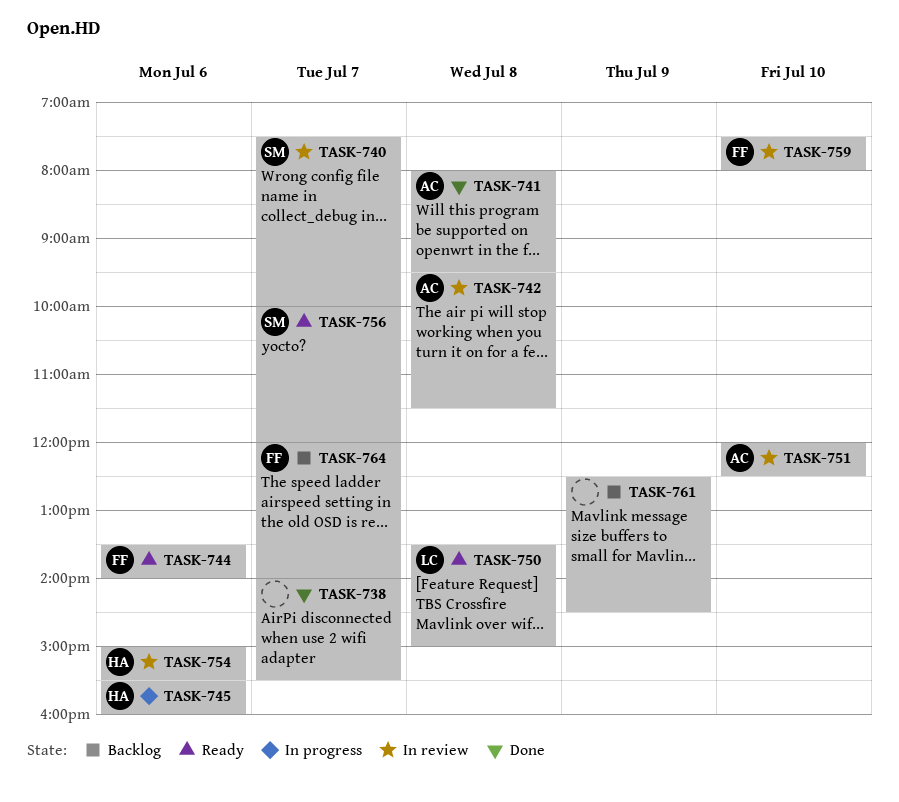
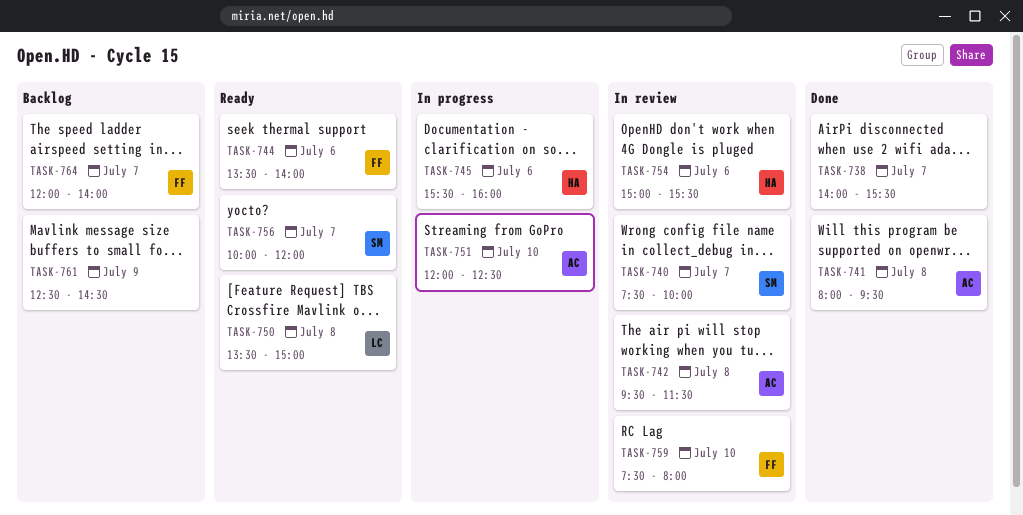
TASK-751, status: In review -> In progress

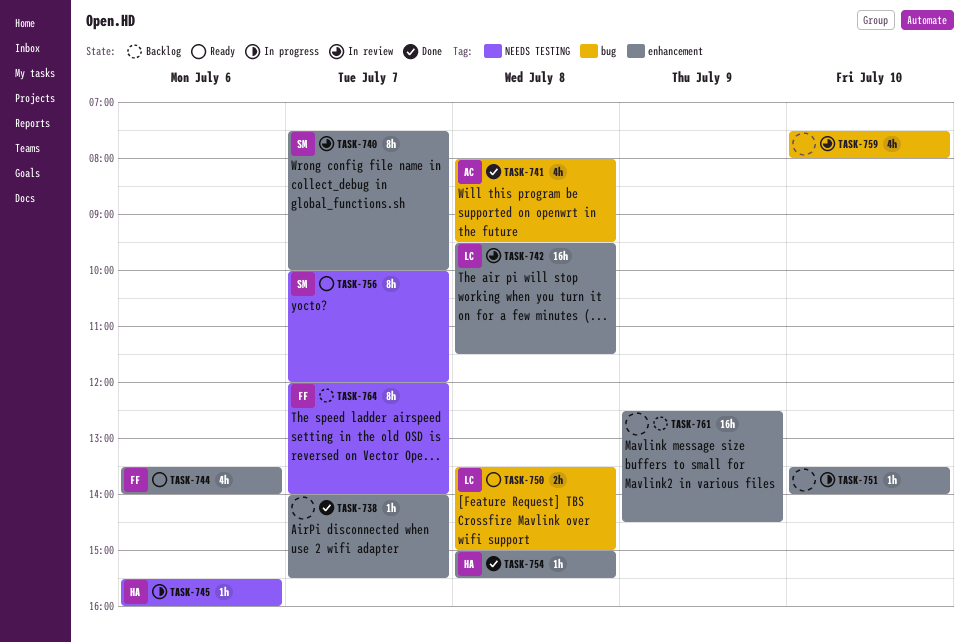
TASK-742, owner: AC -> LC
TASK-751, owner: AC -> none
TASK-751, begins: 12:00 -> 13:30
TASK-751, ends: 12:30 -> 14:00
TASK-754, status: In review -> Done
TASK-754, day: Jul 6 -> Jul 8
TASK-759, owner: FF -> none

